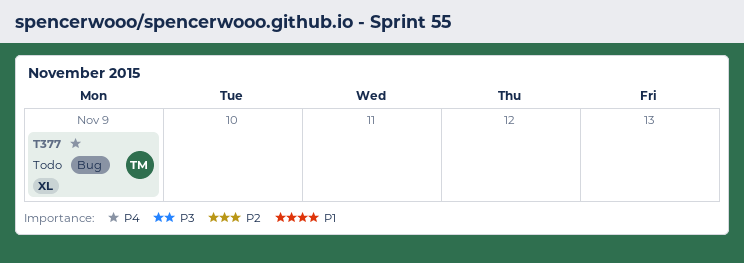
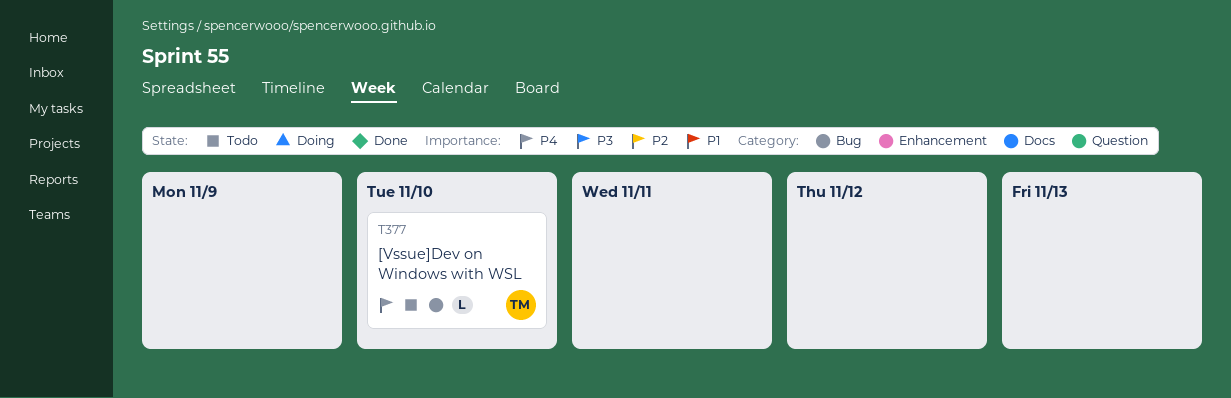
T377, estimate: XL -> L
T377, due: Nov 9 -> Nov 10

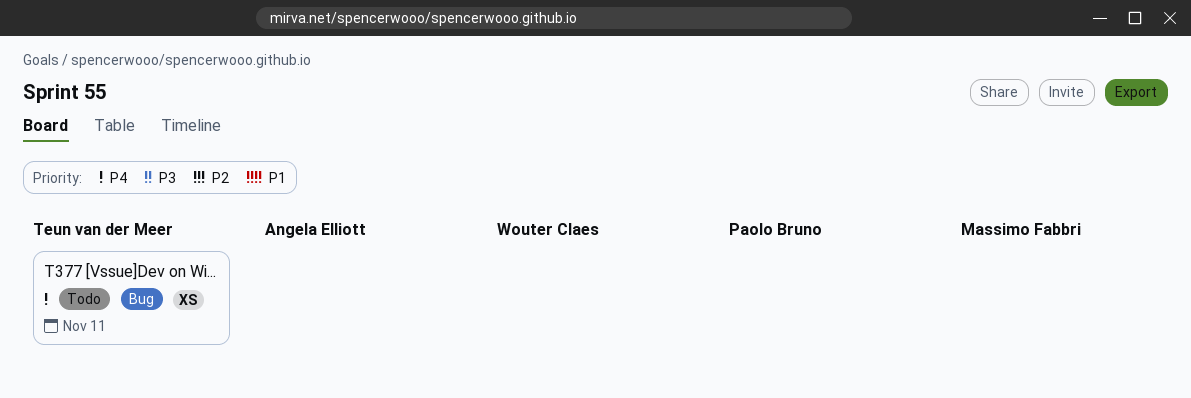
T377, estimate: L -> XS
T377, due: Nov 10 -> Nov 11

